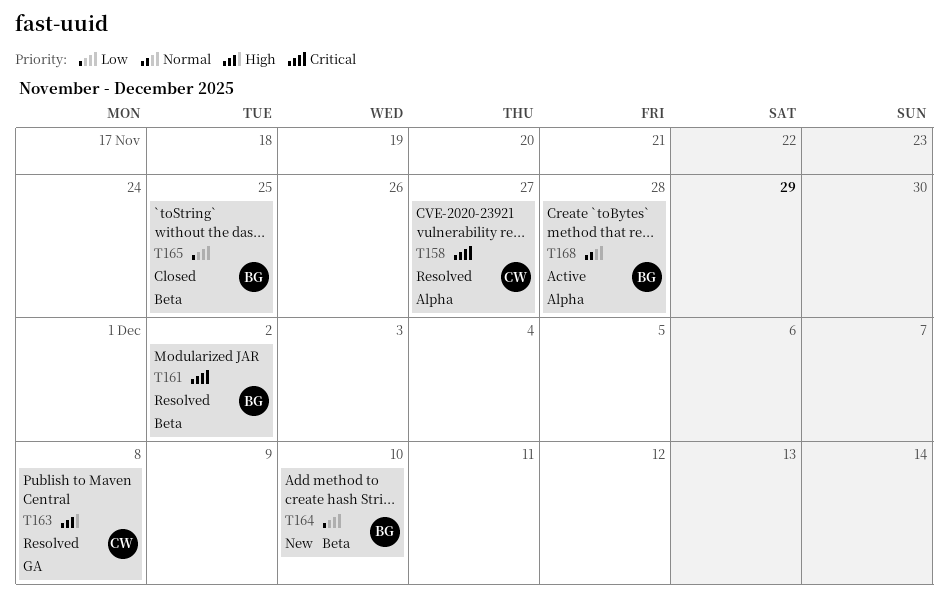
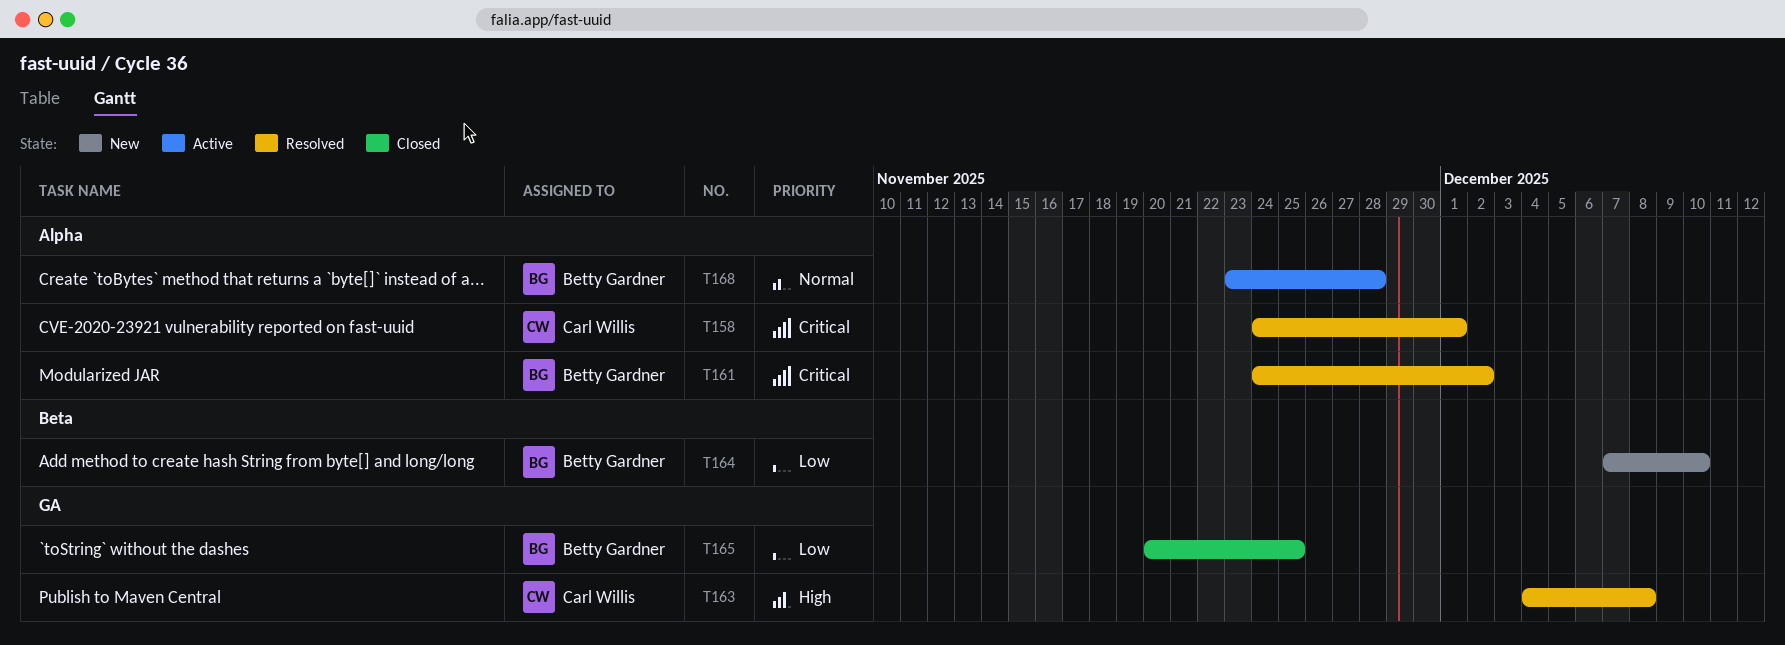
T158, due: Nov 27 -> Dec 1
T161, label: Beta -> Alpha
T165, label: Beta -> GA

